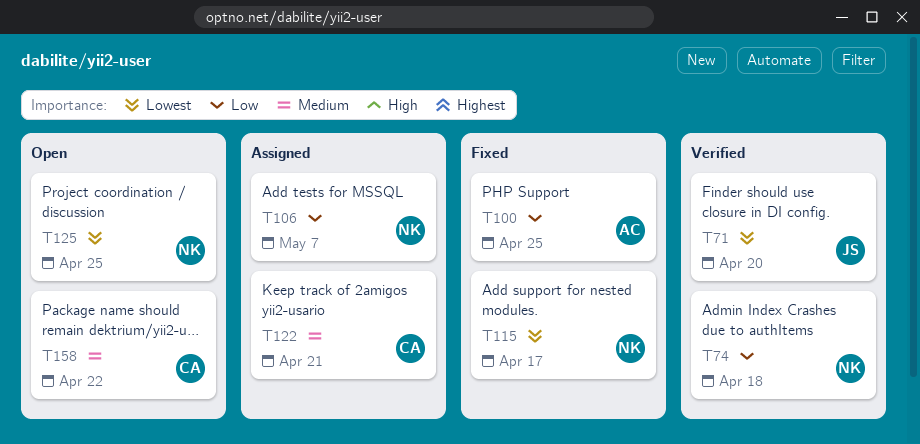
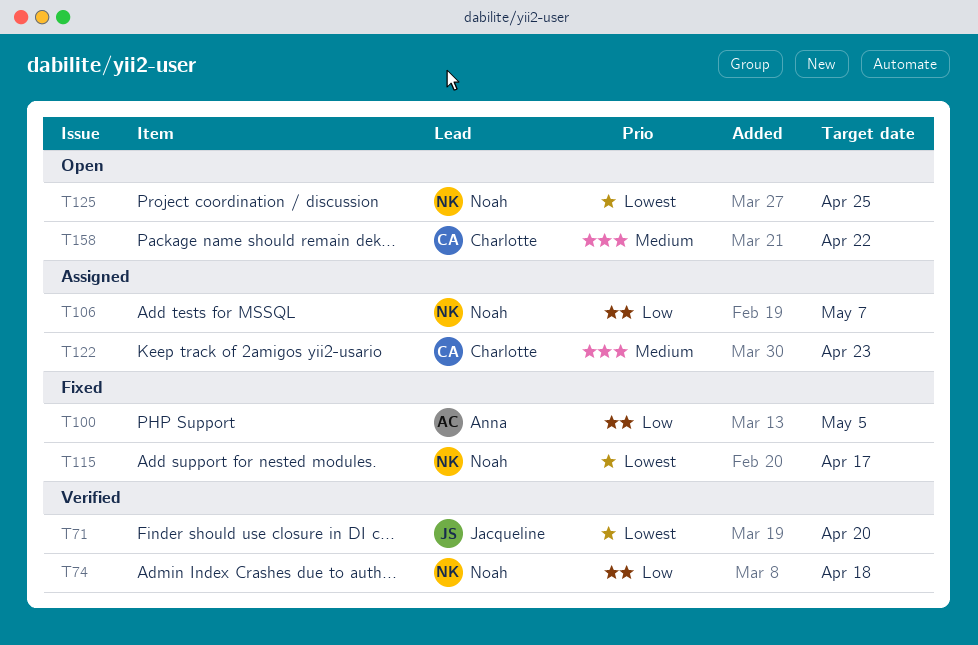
T100, due: Apr 25 -> May 5
T122, due: Apr 21 -> Apr 23

